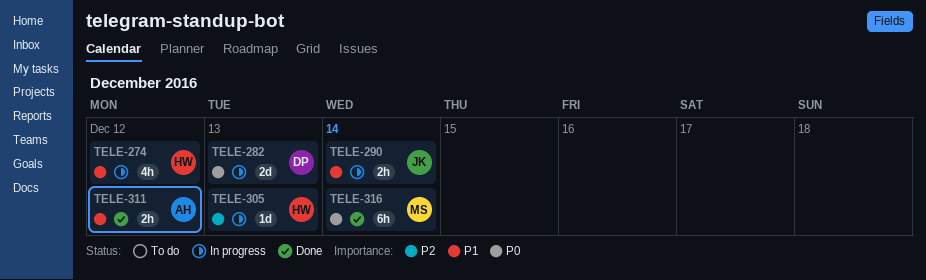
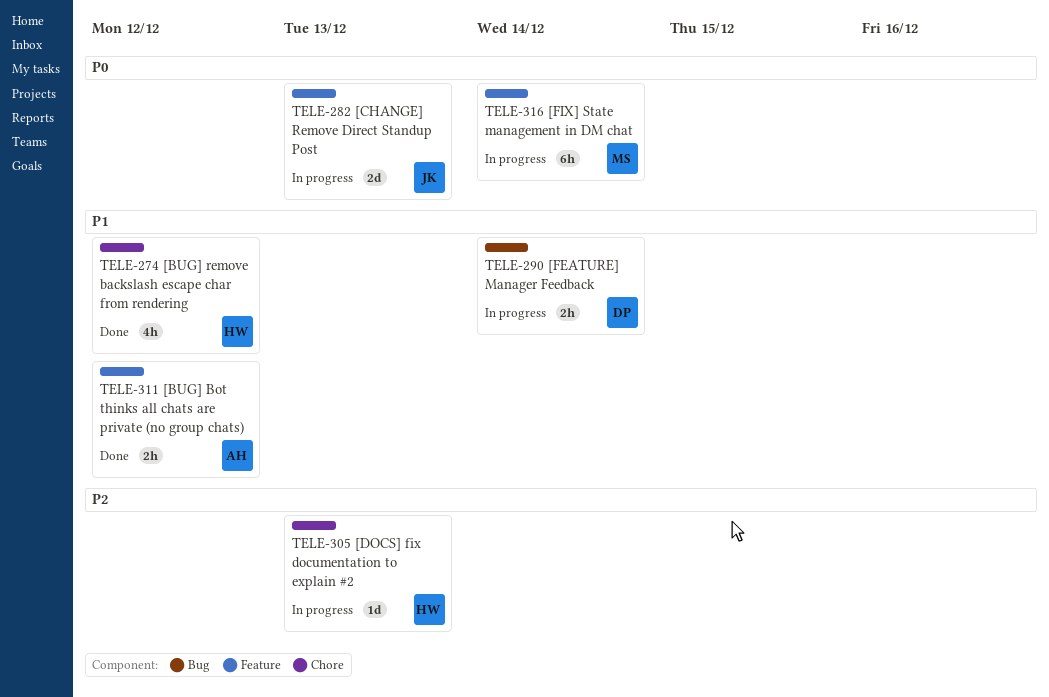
TELE-274, status: In progress -> Done
TELE-282, owner: DP -> JK
TELE-290, owner: JK -> DP
TELE-316, status: Done -> In progress

